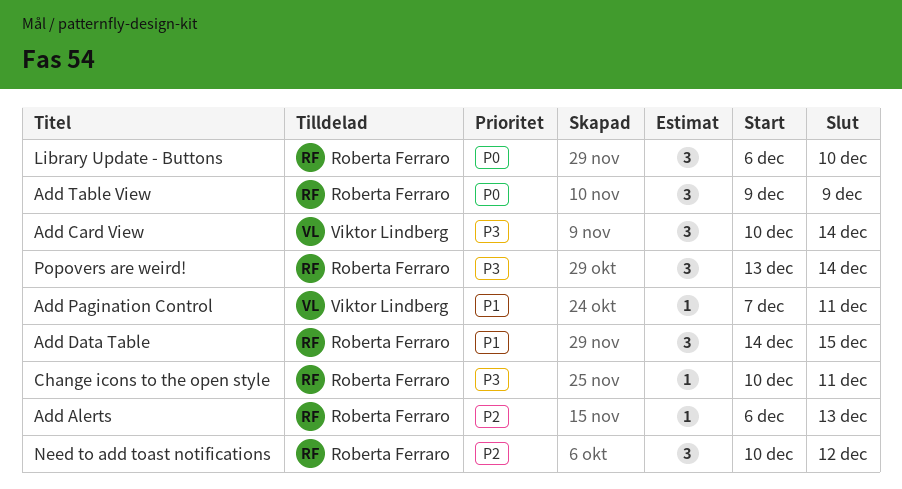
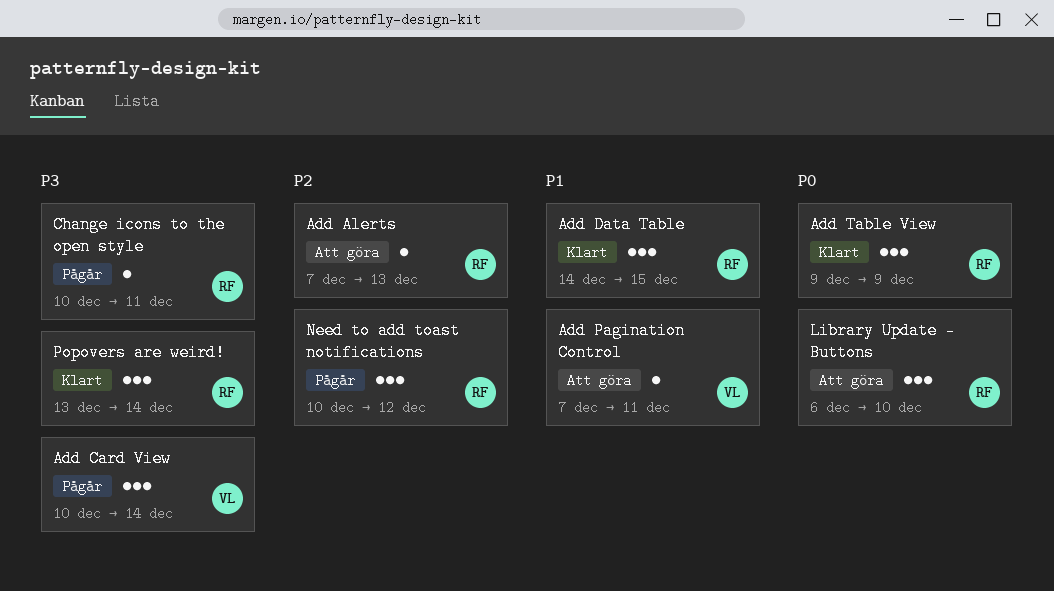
Add Alerts, start: Dec 6 -> Dec 7

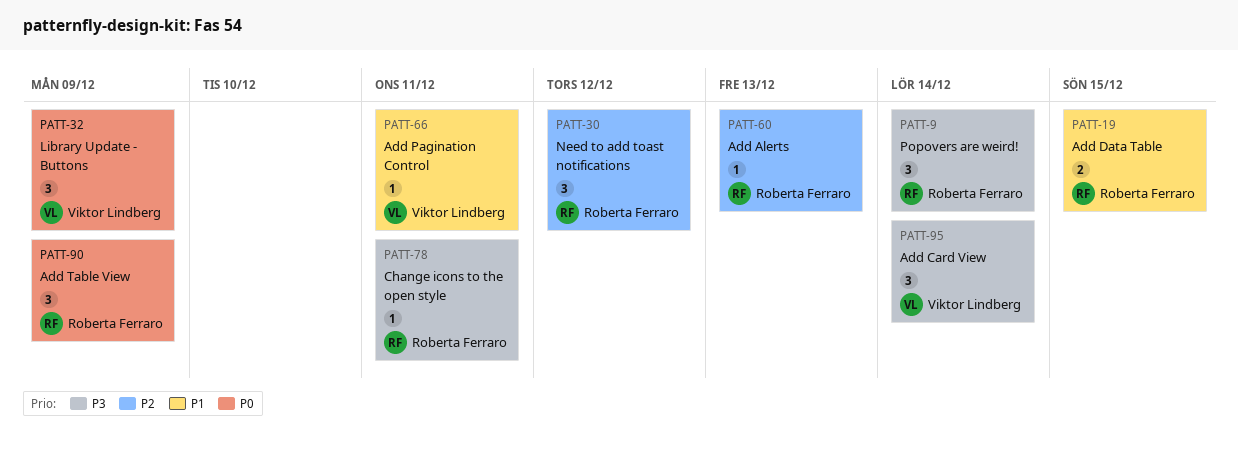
Add Data Table, estimate: 3 -> 2
Library Update - Buttons, owner: Roberta Ferraro -> Viktor Lindberg
Library Update - Buttons, due: Dec 10 -> Dec 9

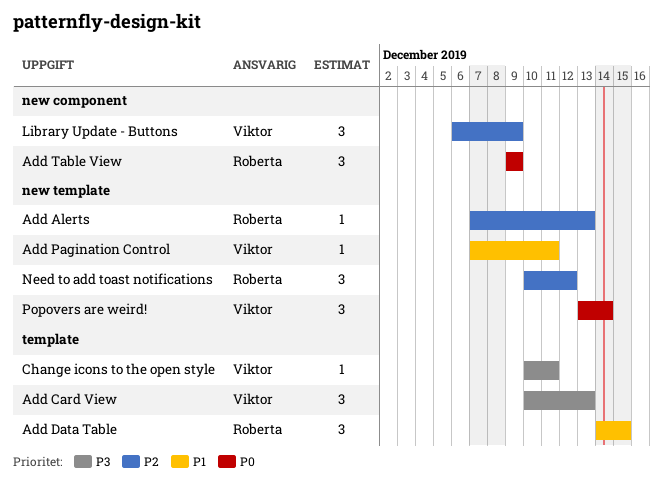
Add Card View, due: Dec 14 -> Dec 13
Add Data Table, estimate: 2 -> 3
Change icons to the open style, owner: Roberta Ferraro -> Viktor Lindberg
Library Update - Buttons, priority: P0 -> P2
Popovers are weird!, owner: Roberta Ferraro -> Viktor Lindberg
Popovers are weird!, priority: P3 -> P0

